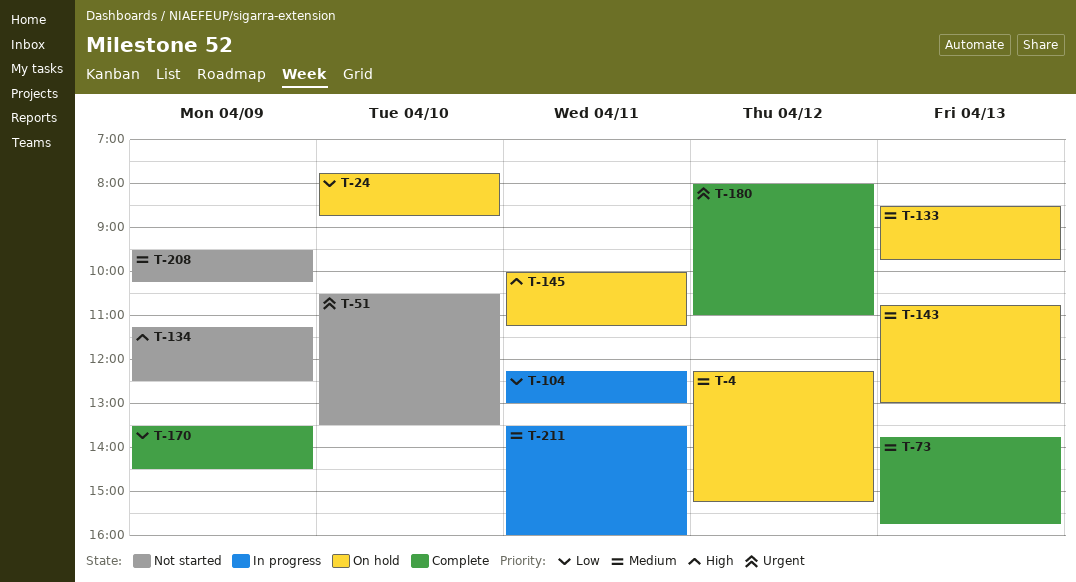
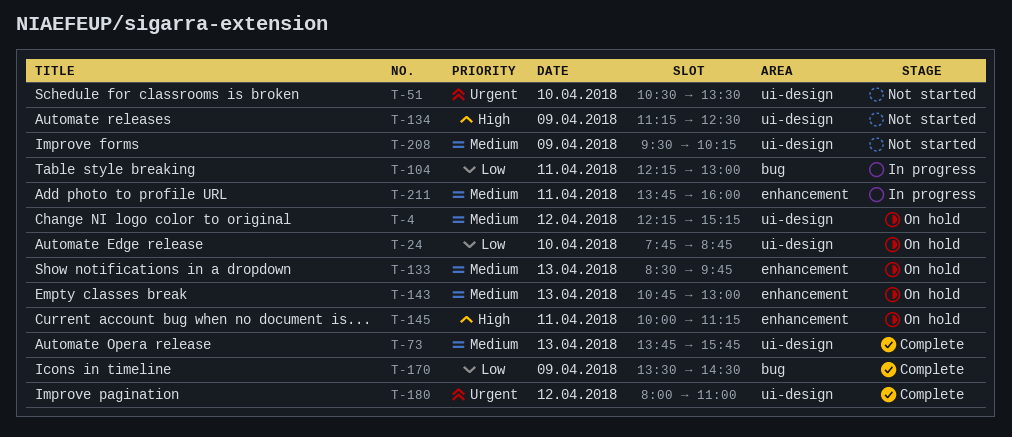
T-211, begins: 13:30 -> 13:45

